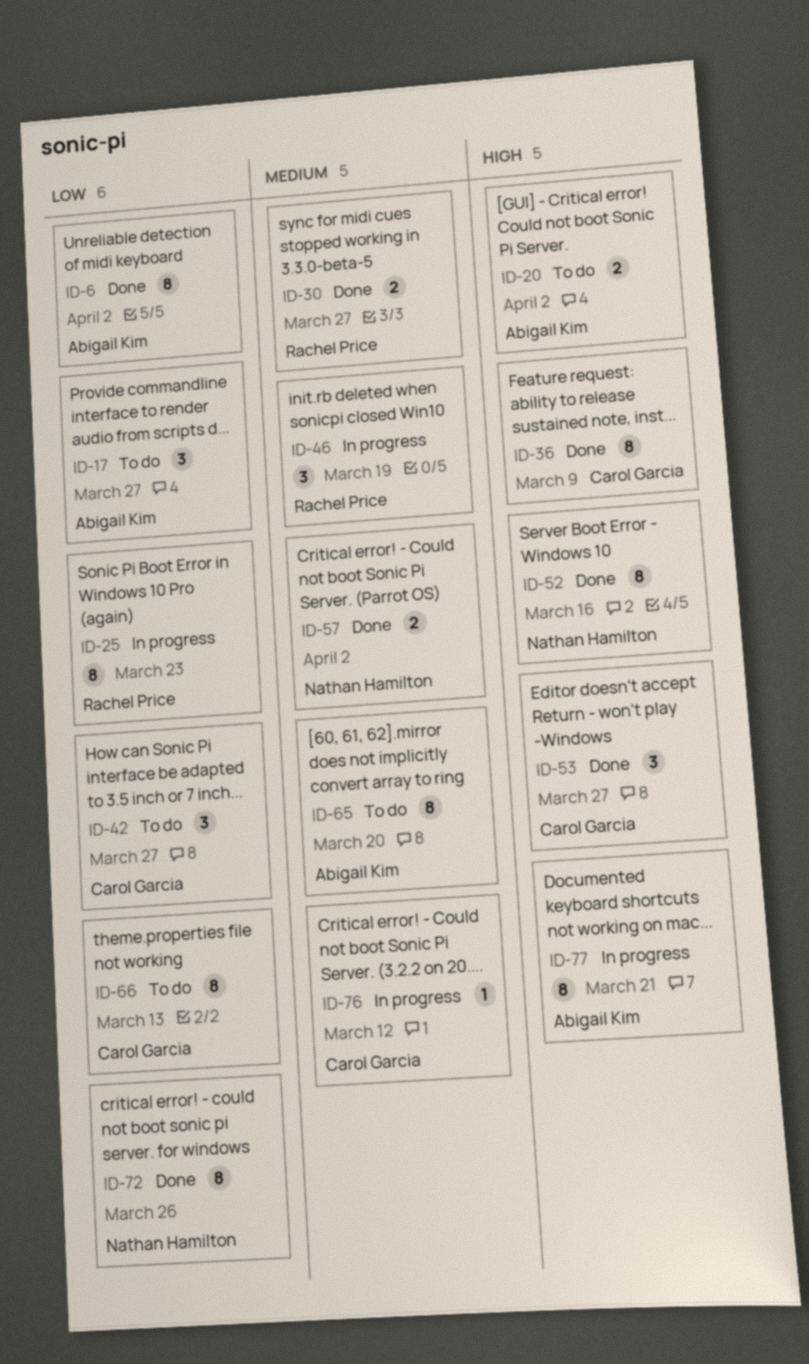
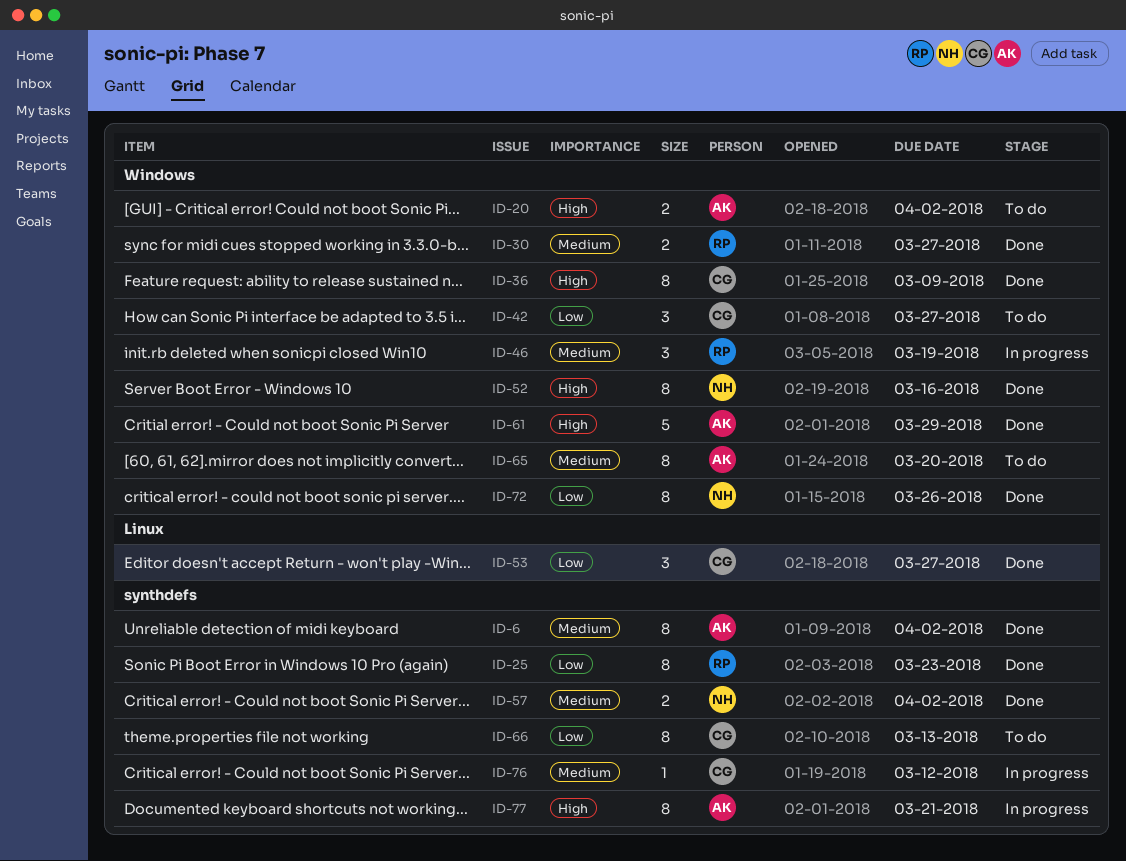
ID-6, priority: Low -> Medium
ID-17: present -> none
ID-25, status: In progress -> Done
ID-53, priority: High -> Low
ID-61: none -> present

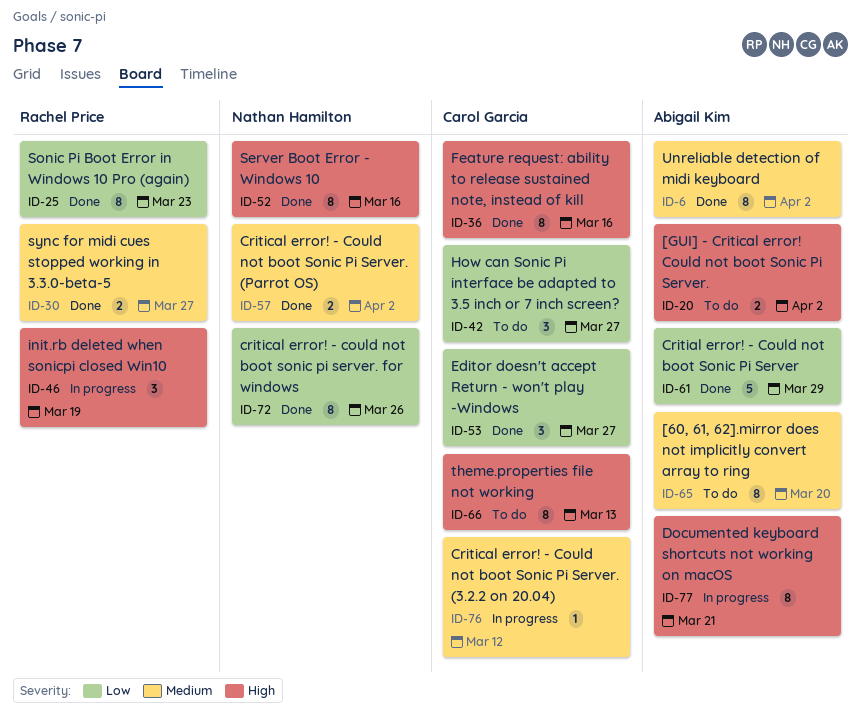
ID-36, due: Mar 9 -> Mar 16
ID-46, priority: Medium -> High
ID-61, priority: High -> Low
ID-66, priority: Low -> High

